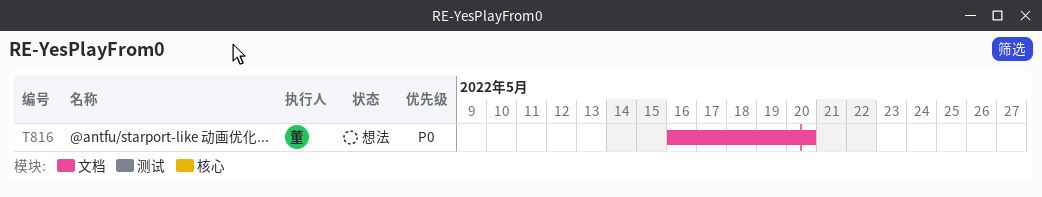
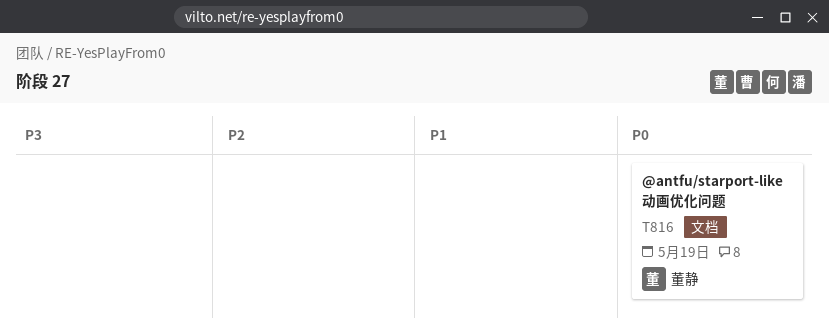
T816, due: May 20 -> May 19

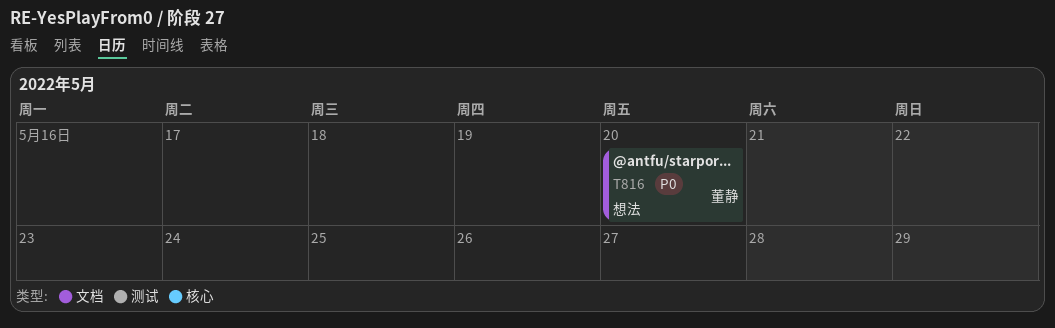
T816, due: May 19 -> May 20

